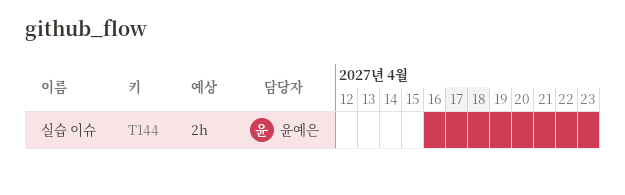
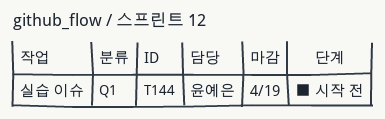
T144, due: Apr 23 -> Apr 19

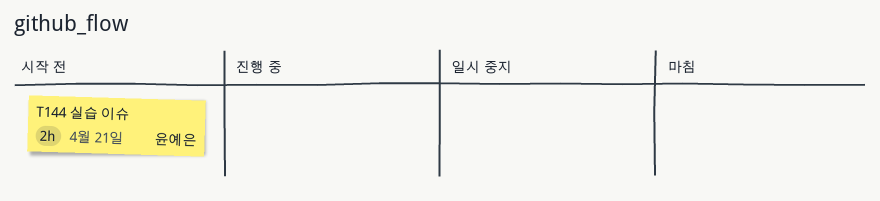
T144, due: Apr 19 -> Apr 21

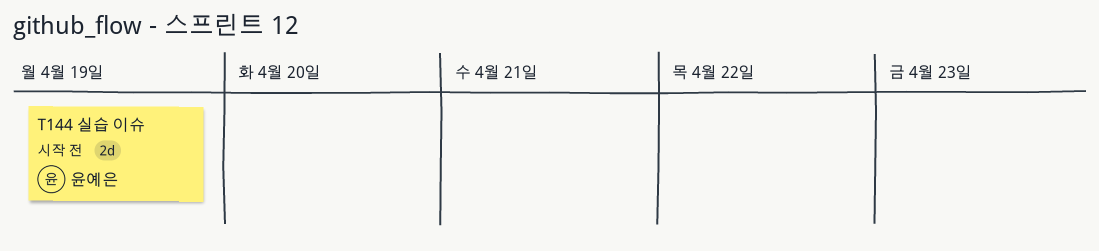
T144, estimate: 2h -> 2d
T144, due: Apr 21 -> Apr 19

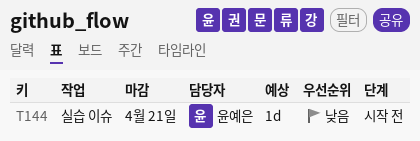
T144, estimate: 2d -> 1d
T144, due: Apr 19 -> Apr 21

